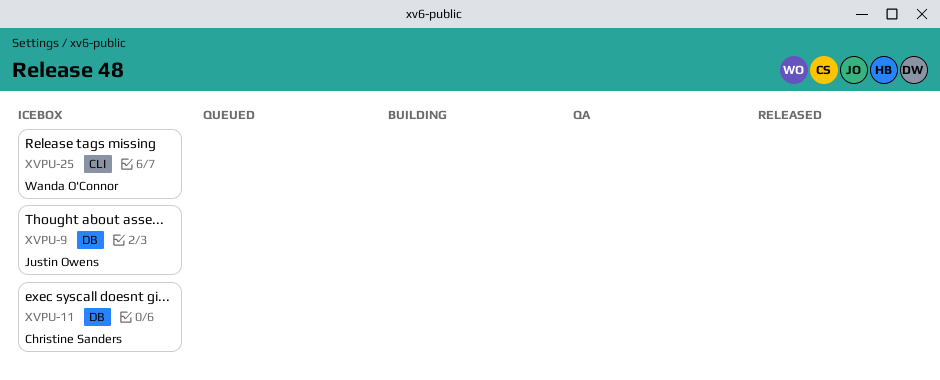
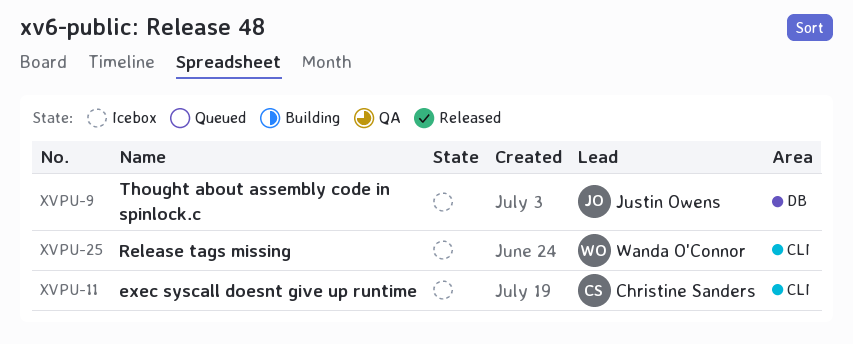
XVPU-11, label: DB -> CLI

